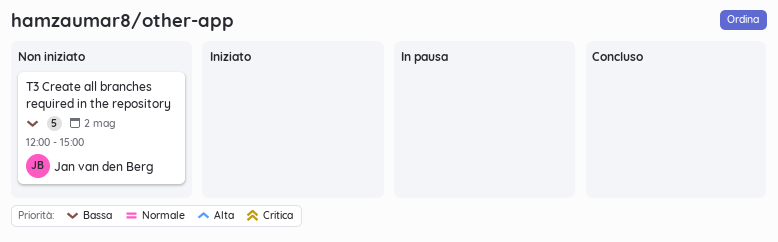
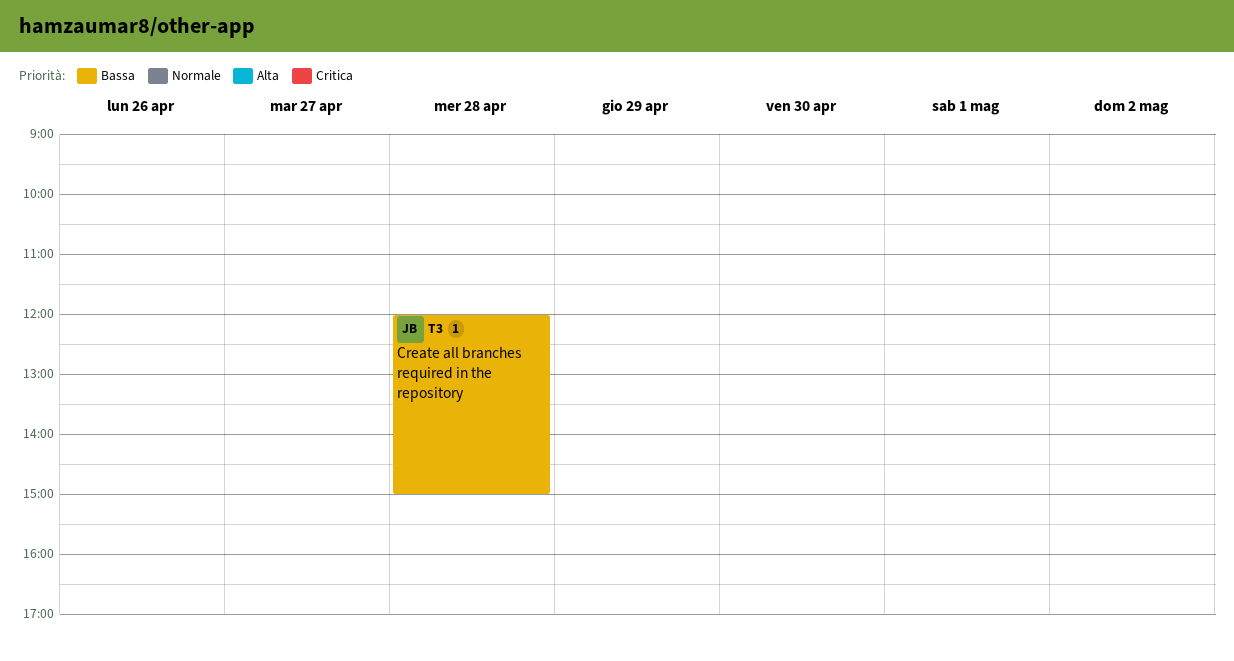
T3, estimate: 5 -> 1
T3, day: May 2 -> Apr 28

